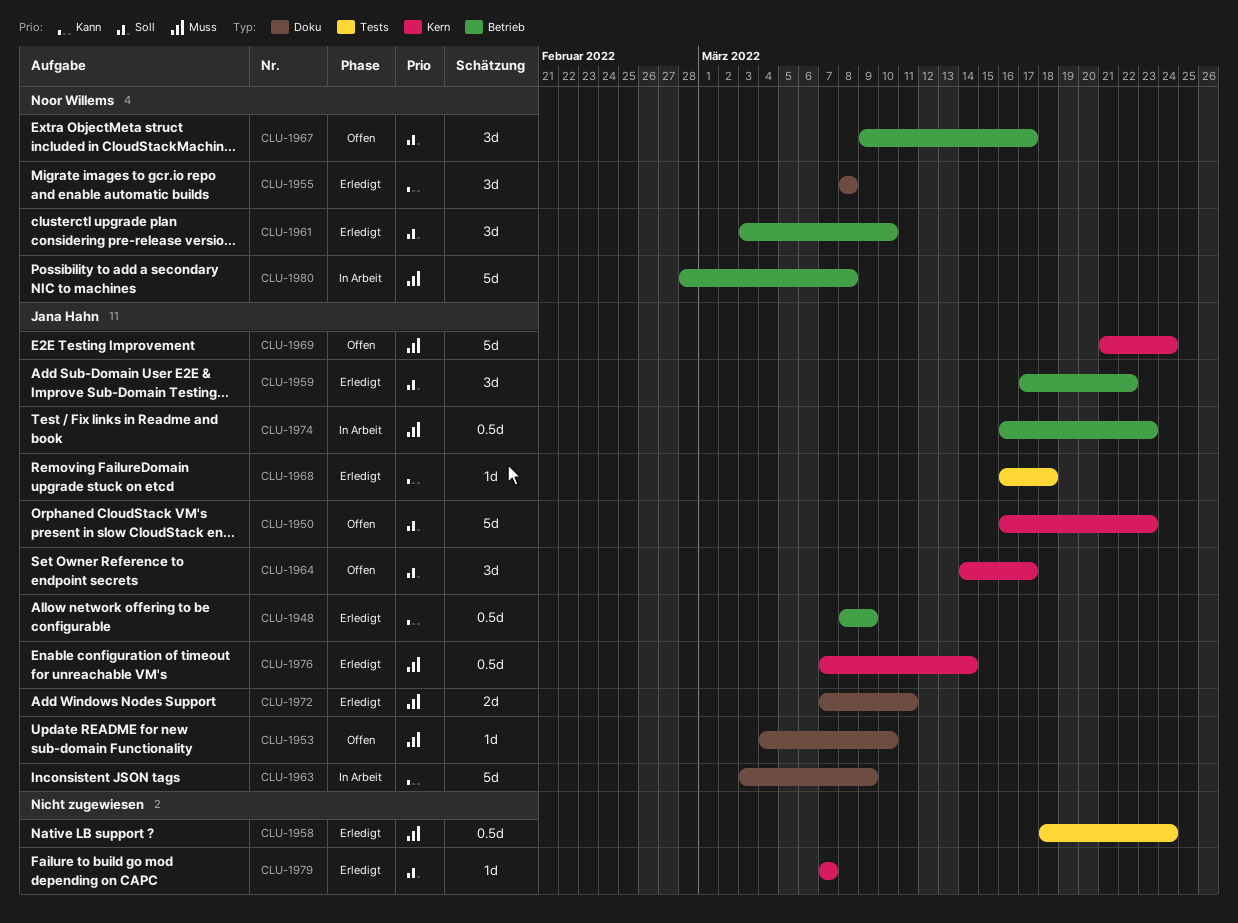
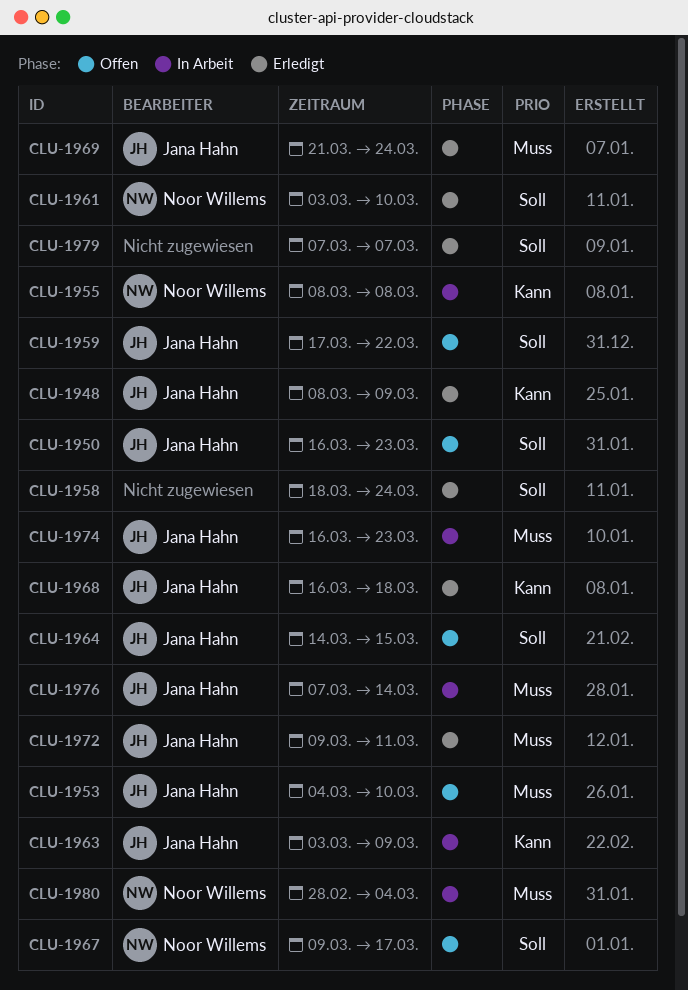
CLU-1955, status: Erledigt -> In Arbeit
CLU-1958, priority: Muss -> Soll
CLU-1959, status: Erledigt -> Offen
CLU-1964, due: Mar 17 -> Mar 15
CLU-1969, status: Offen -> Erledigt
CLU-1972, start: Mar 7 -> Mar 9
CLU-1976, status: Erledigt -> In Arbeit
CLU-1980, due: Mar 8 -> Mar 4

